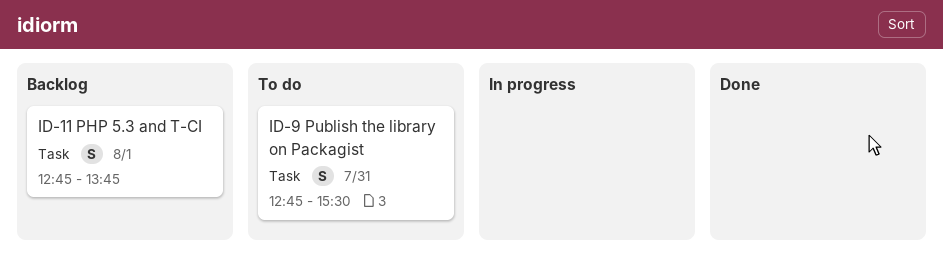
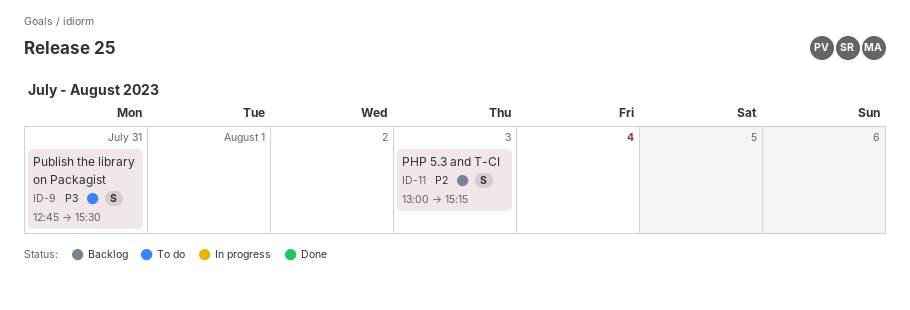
ID-11, day: Aug 1 -> Aug 3
ID-11, begins: 12:45 -> 13:00
ID-11, ends: 13:45 -> 15:15

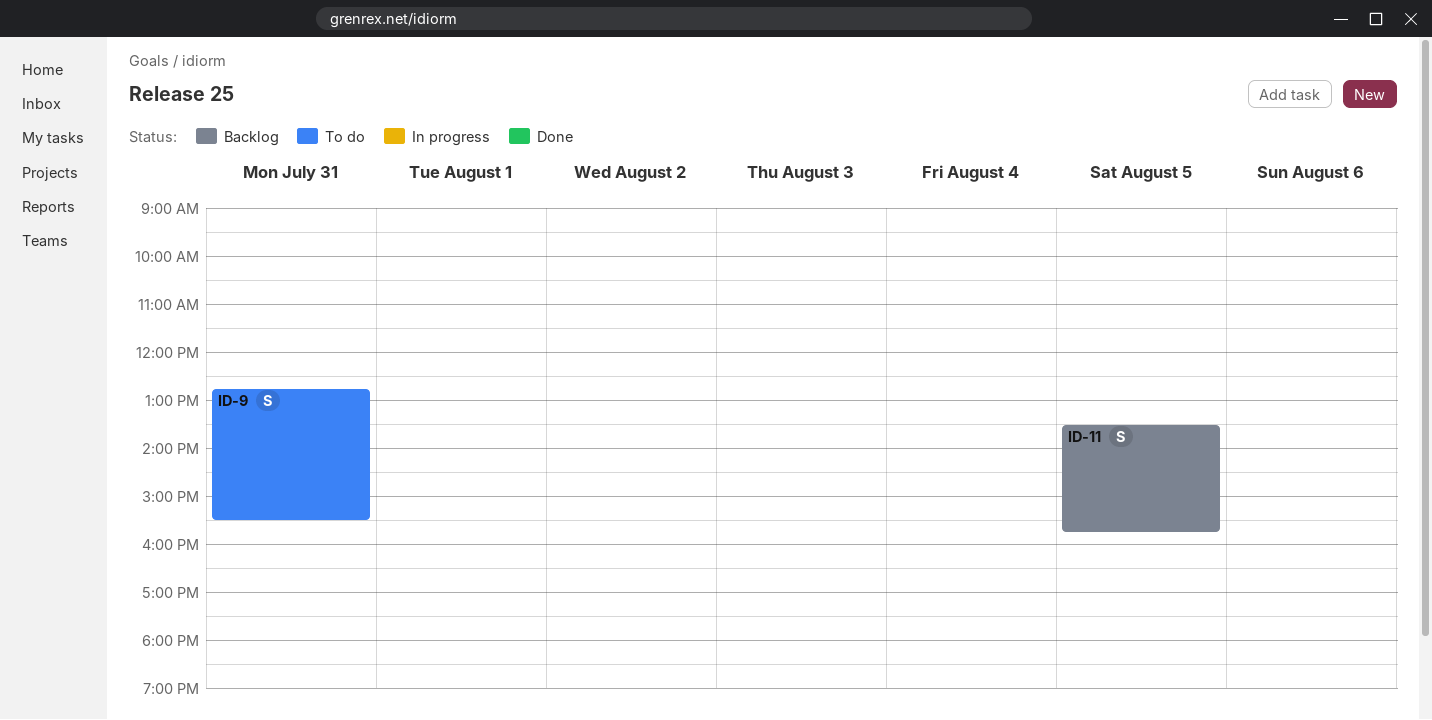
ID-11, day: Aug 3 -> Aug 5
ID-11, begins: 13:00 -> 13:30
ID-11, ends: 15:15 -> 15:45

